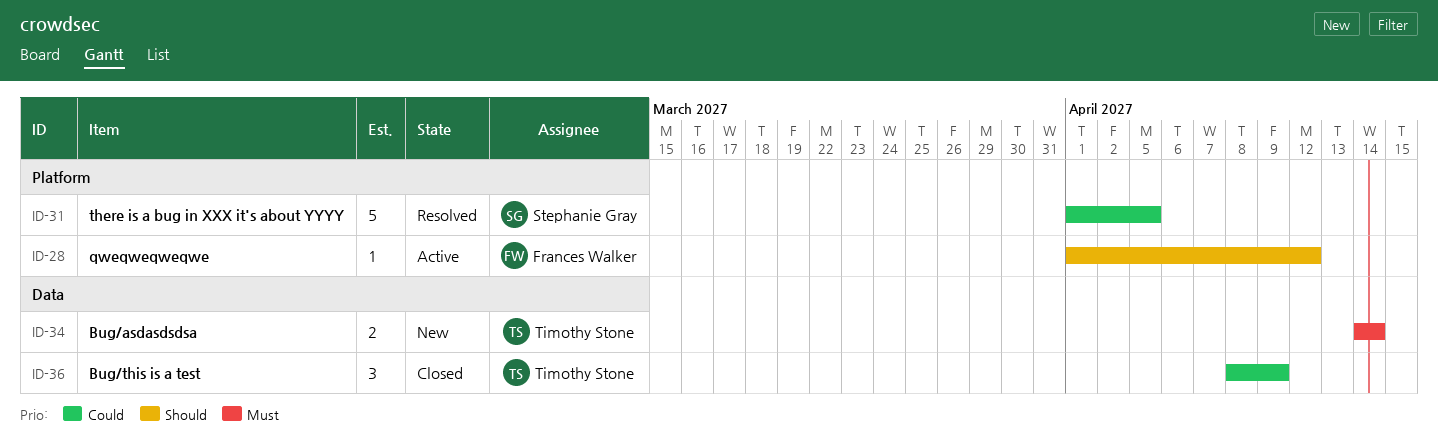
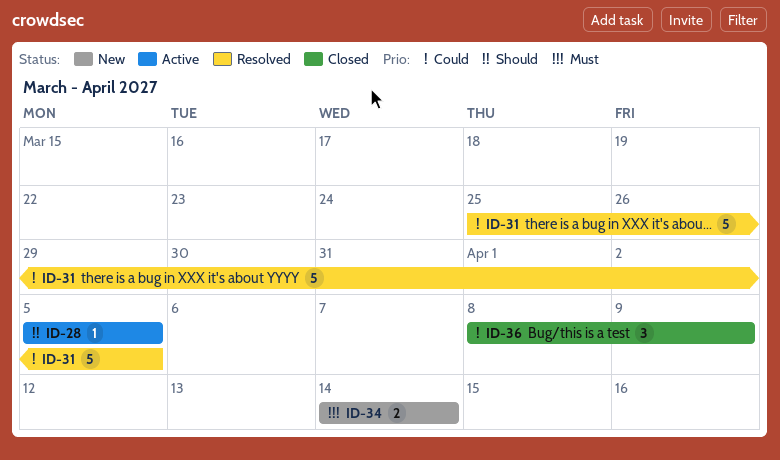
ID-28, start: Apr 1 -> Apr 5
ID-28, due: Apr 12 -> Apr 5
ID-31, start: Apr 1 -> Mar 25

